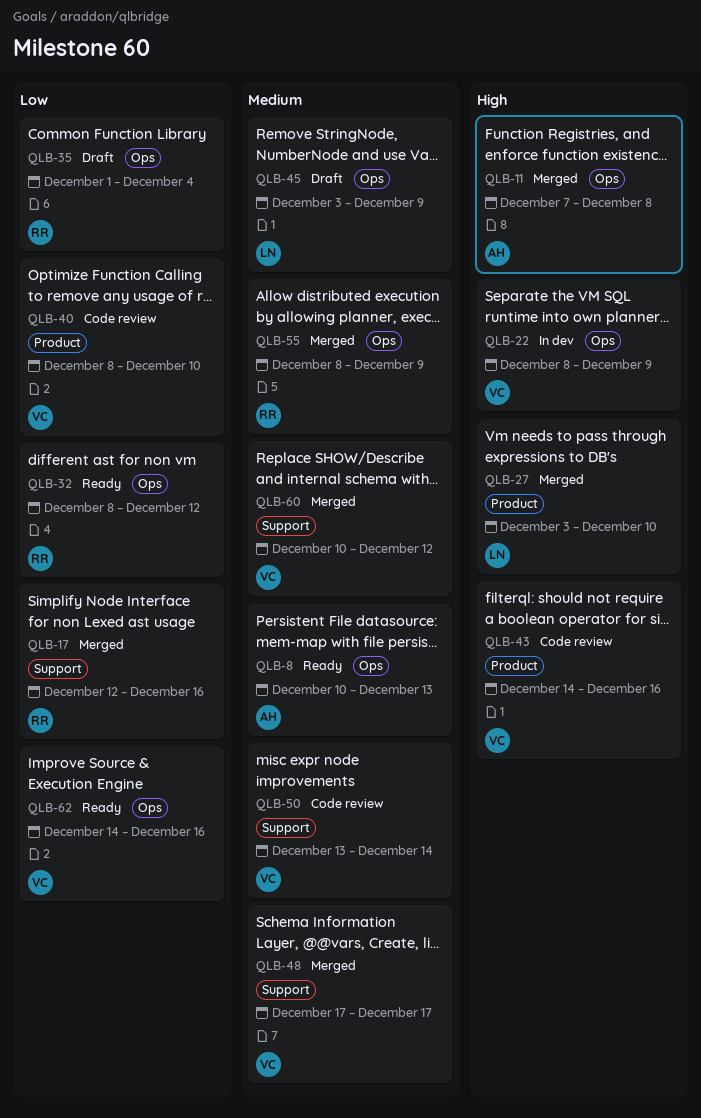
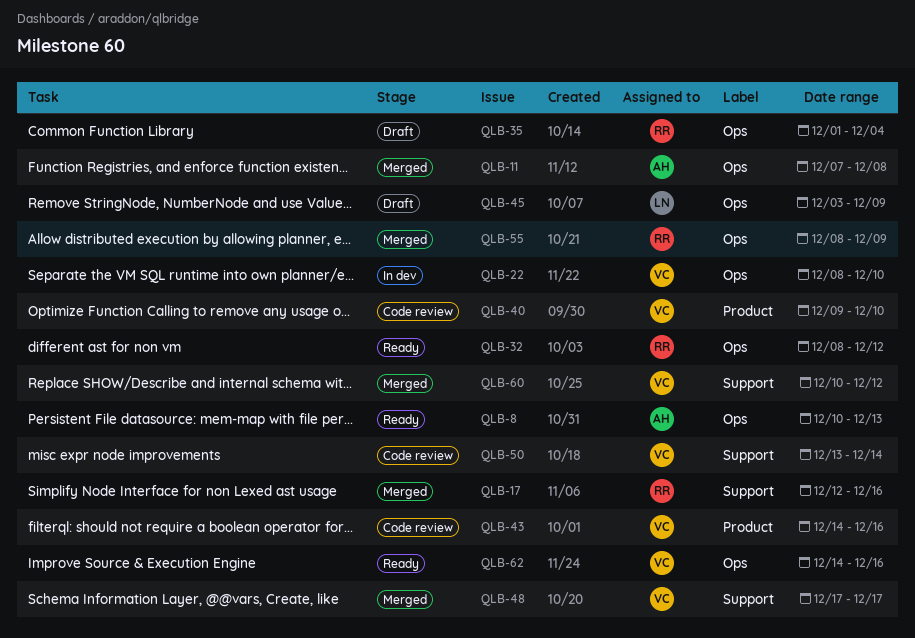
QLB-22, due: Dec 9 -> Dec 10
QLB-27: present -> none
QLB-40, start: Dec 8 -> Dec 9

